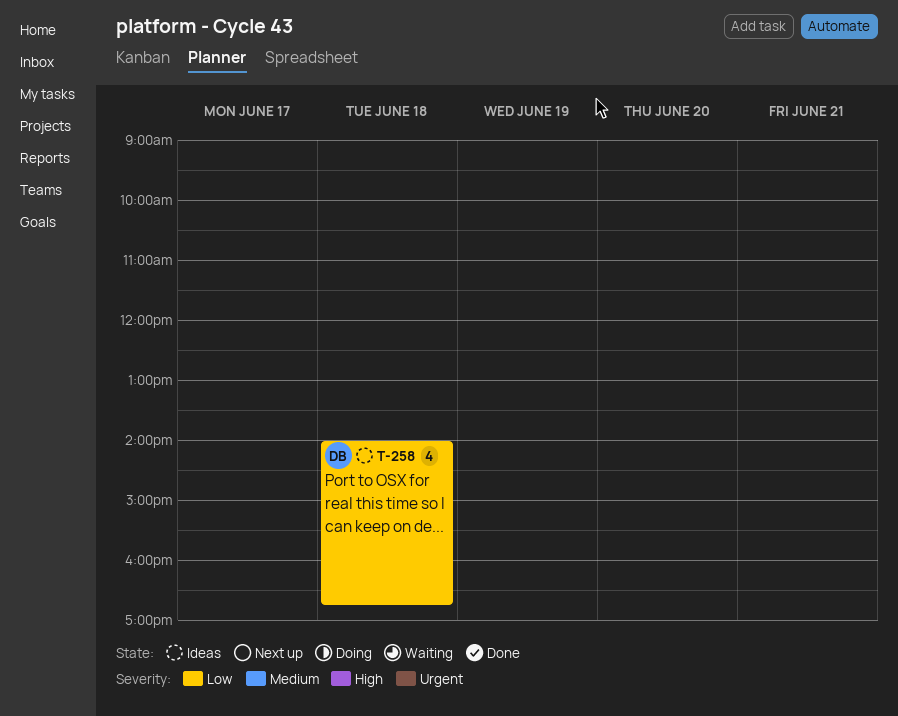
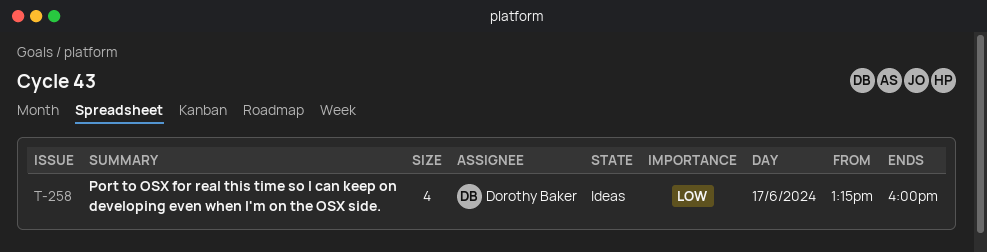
T-258, day: Jun 18 -> Jun 17
T-258, begins: 14:00 -> 13:15
T-258, ends: 16:45 -> 16:00

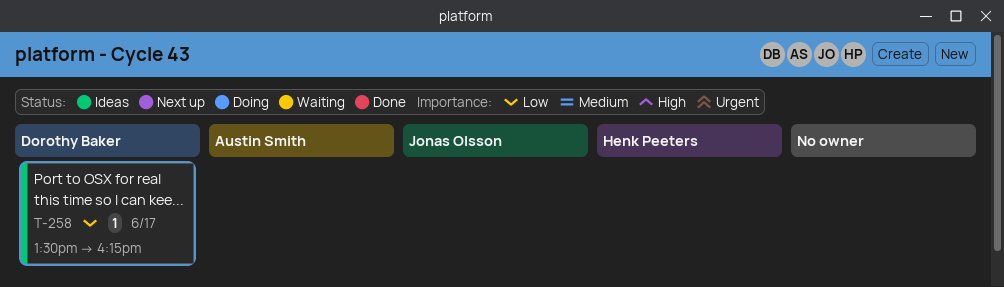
T-258, estimate: 4 -> 1
T-258, begins: 13:15 -> 13:30
T-258, ends: 16:00 -> 16:15

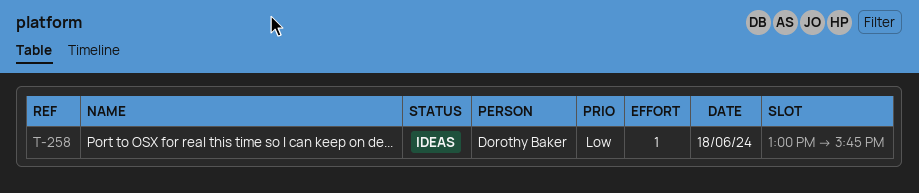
T-258, day: Jun 17 -> Jun 18
T-258, begins: 13:30 -> 13:00
T-258, ends: 16:15 -> 15:45

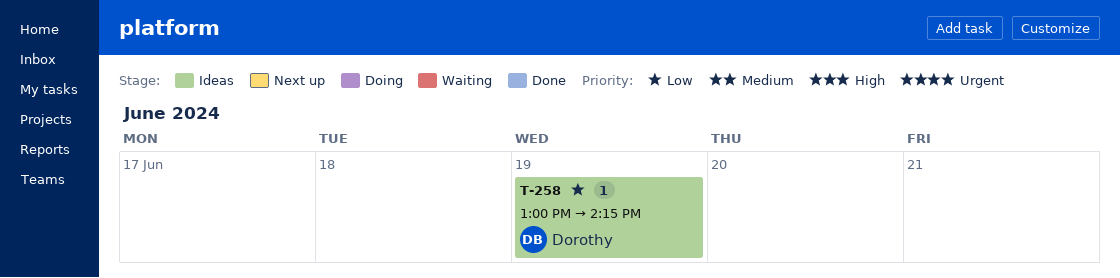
T-258, day: Jun 18 -> Jun 19
T-258, ends: 15:45 -> 14:15

